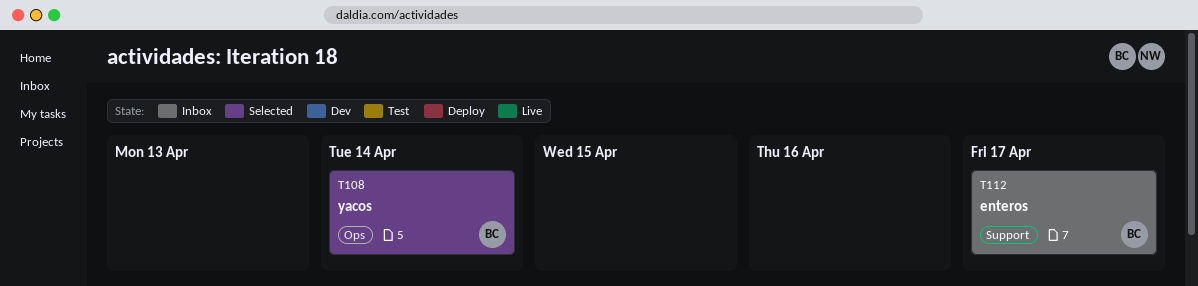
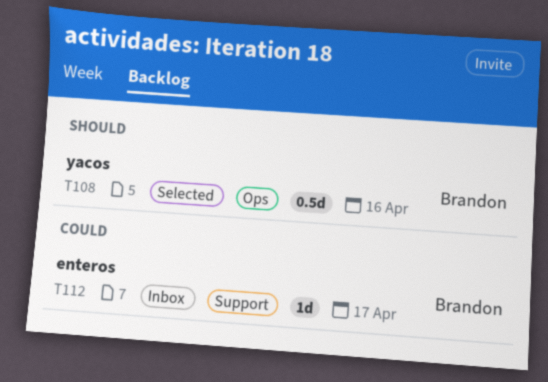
T108, due: Apr 14 -> Apr 16

